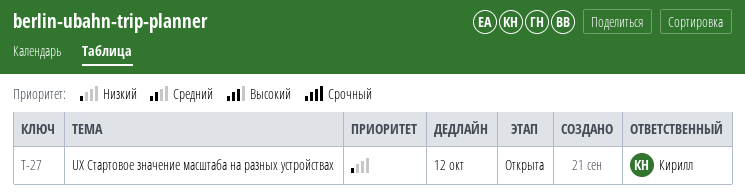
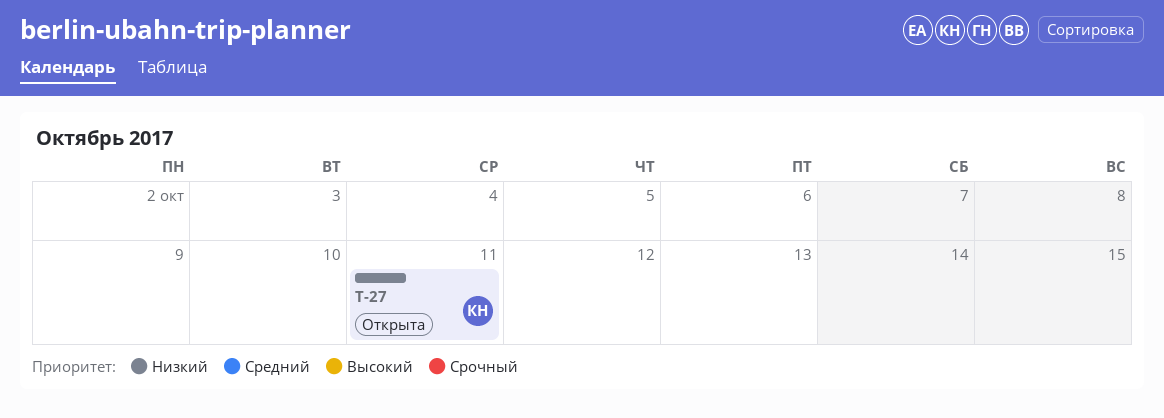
T-27, due: Oct 12 -> Oct 11

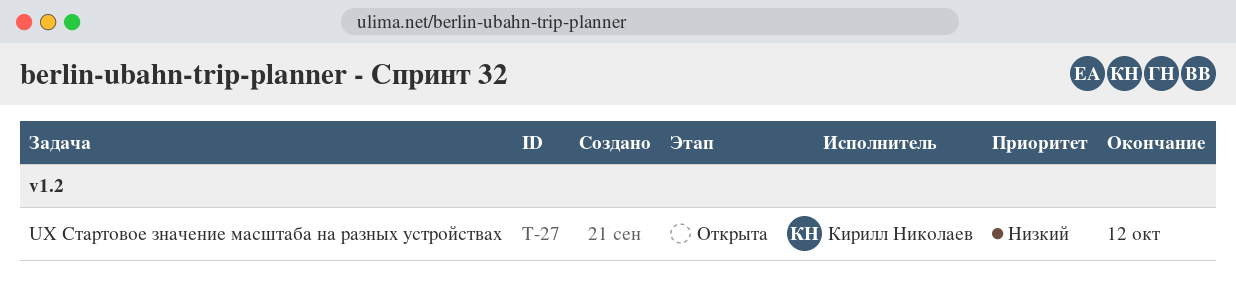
T-27, due: Oct 11 -> Oct 12

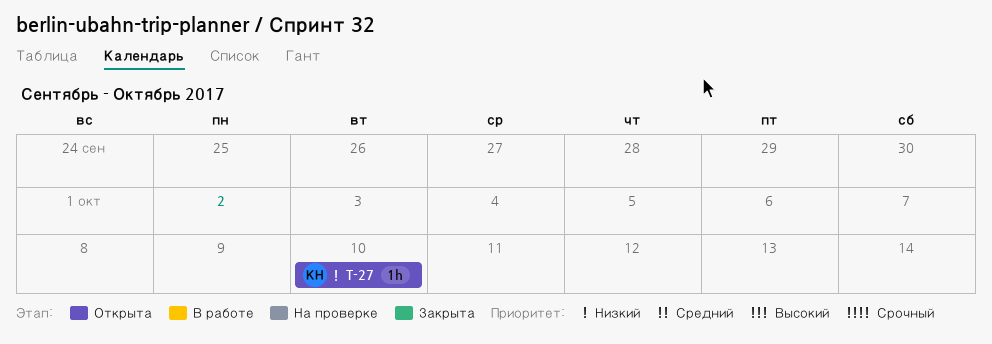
T-27, due: Oct 12 -> Oct 10

